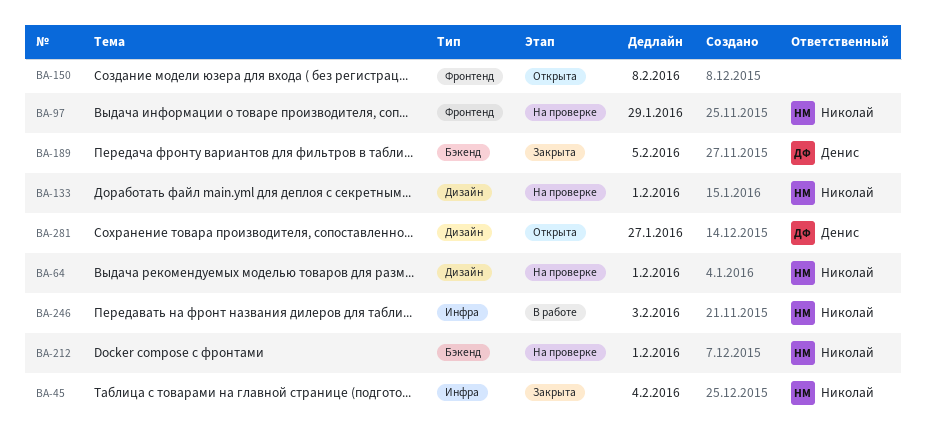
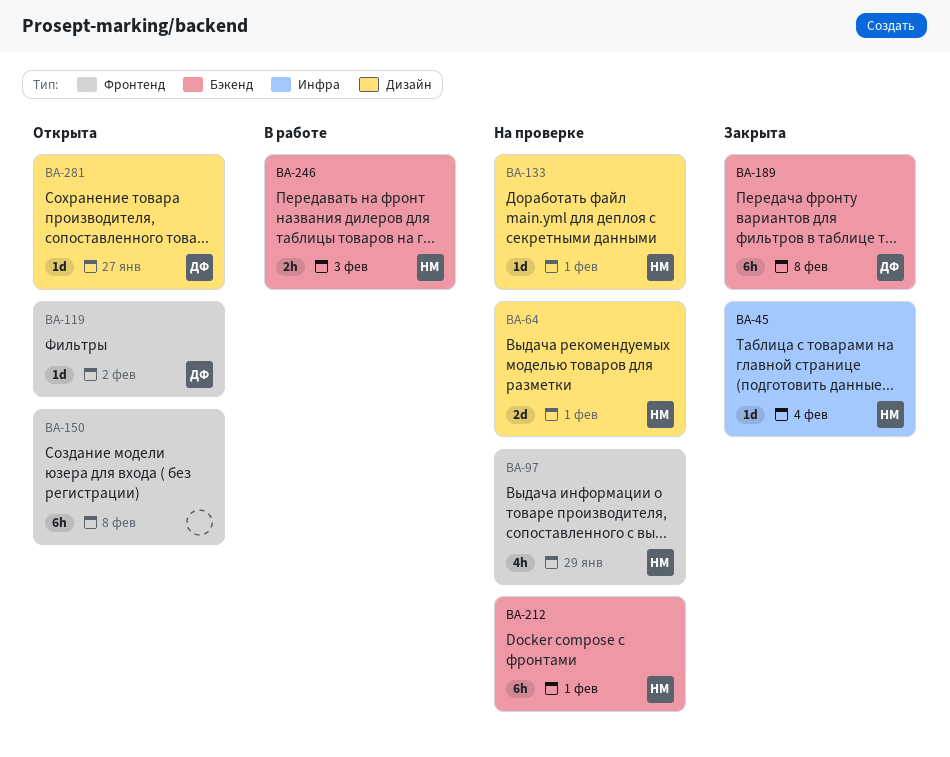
BA-119: none -> present
BA-189, due: Feb 5 -> Feb 8
BA-246, label: Инфра -> Бэкенд

